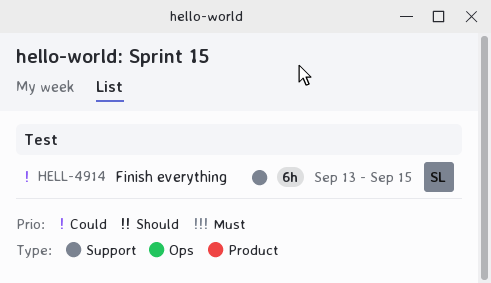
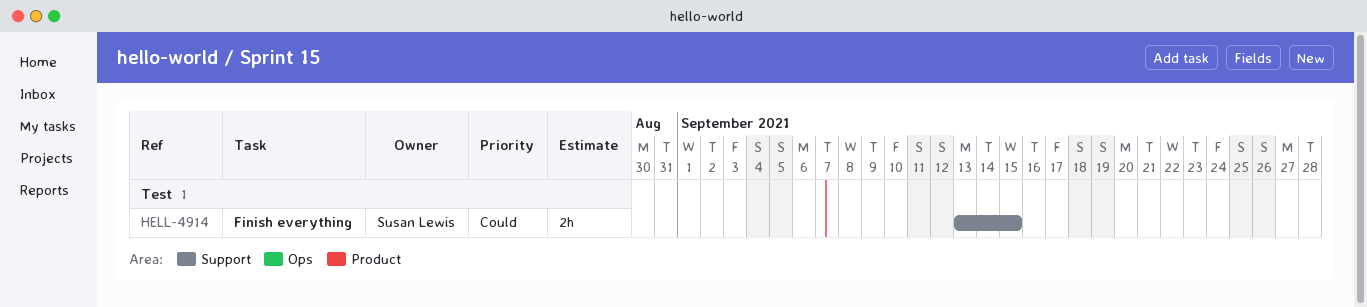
HELL-4914, estimate: 6h -> 2h

